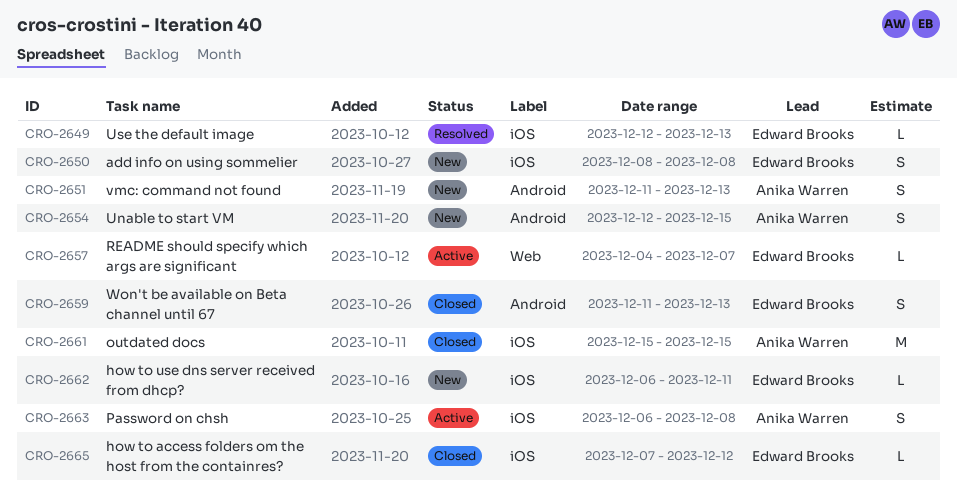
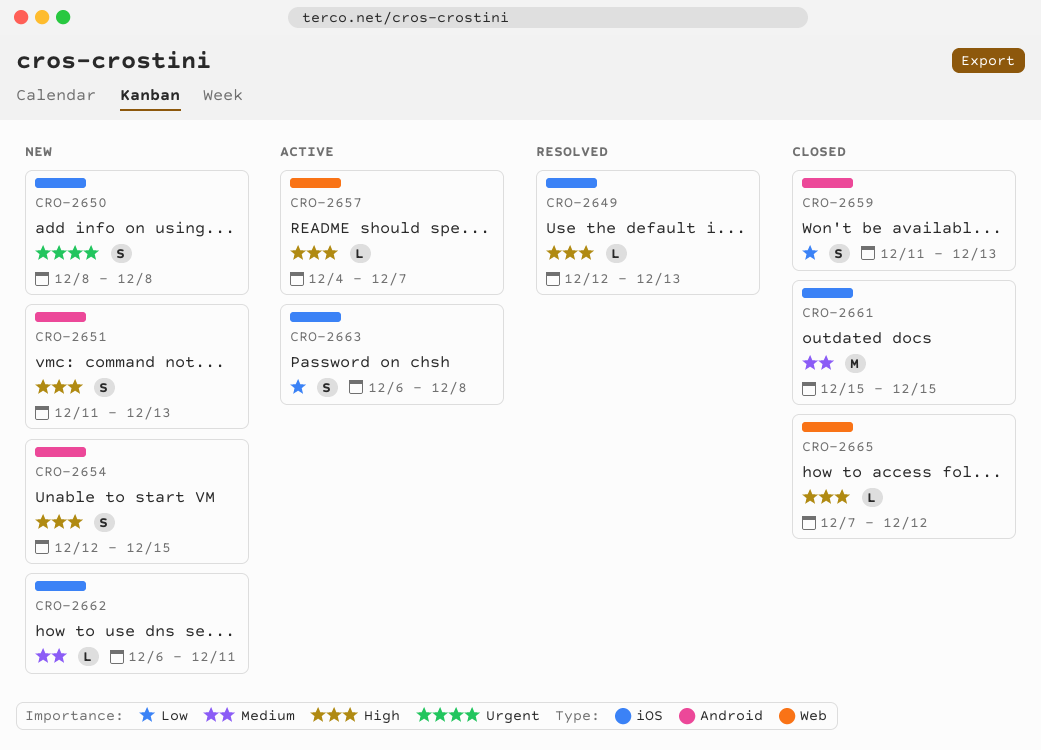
CRO-2665, label: iOS -> Web

